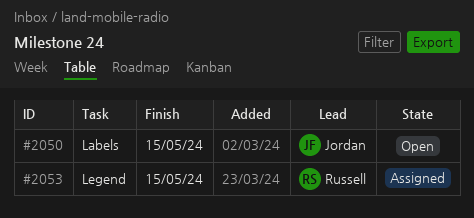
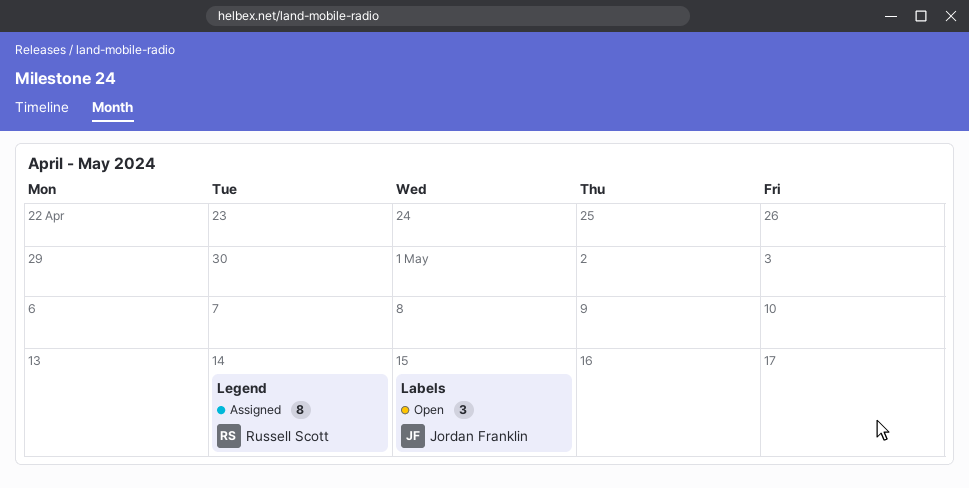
Legend, due: May 15 -> May 14

